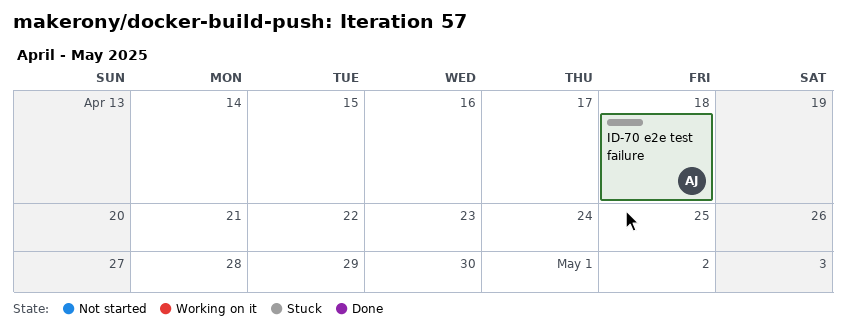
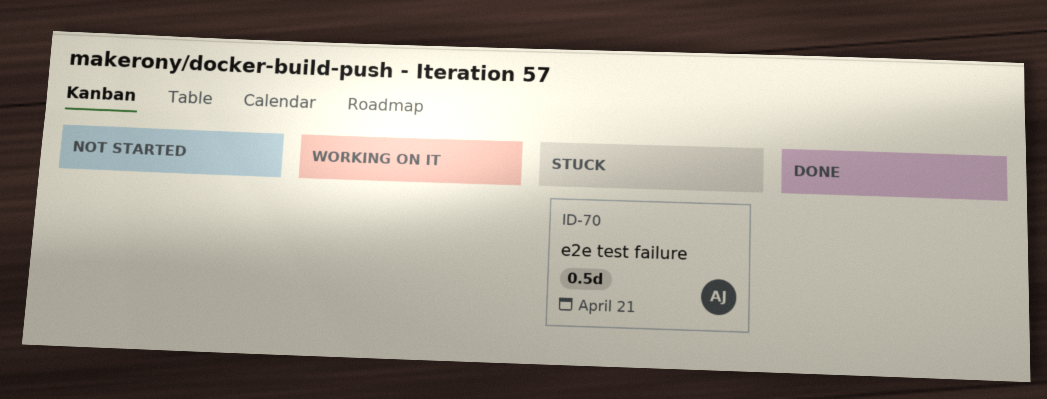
ID-70, due: Apr 18 -> Apr 21

